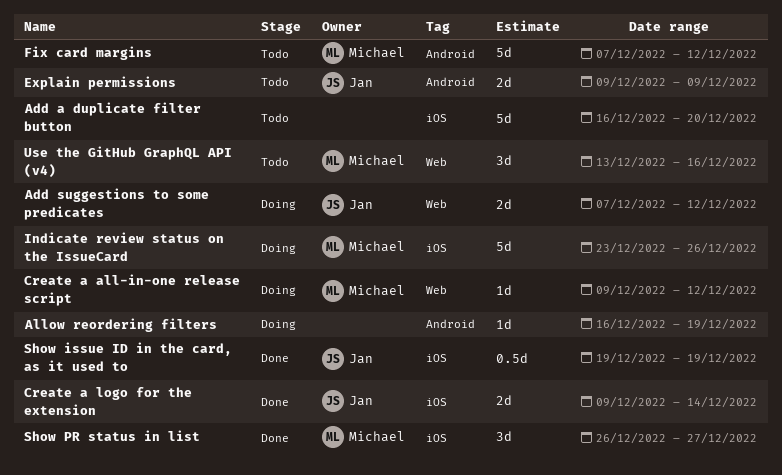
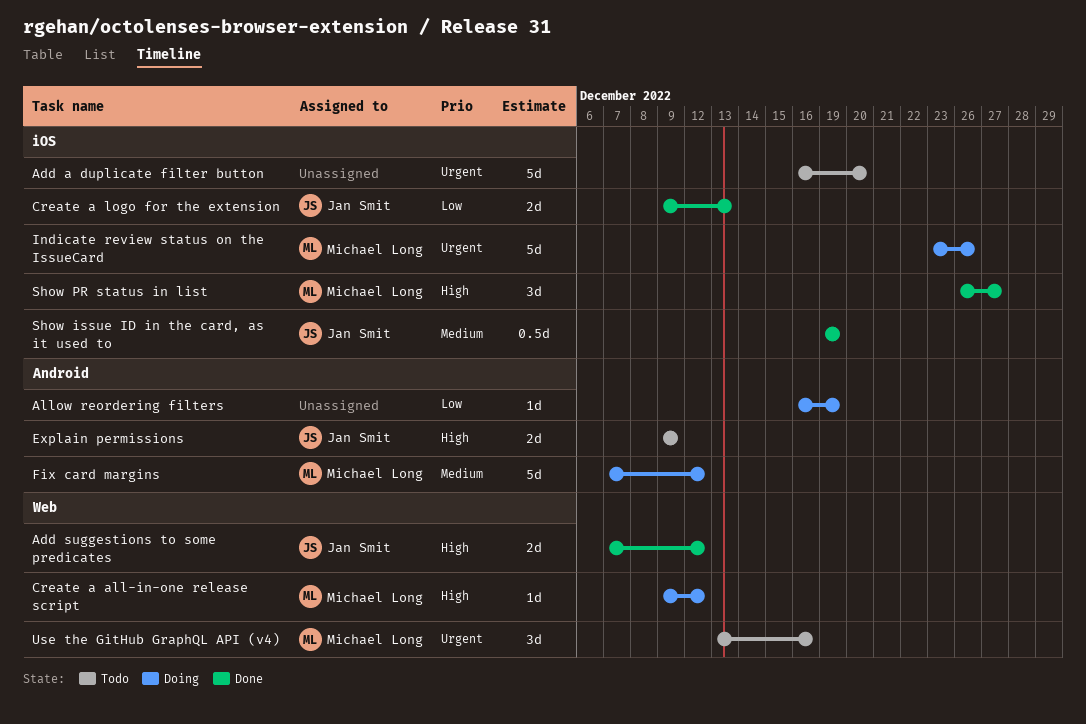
Add suggestions to some predicates, status: Doing -> Done
Create a logo for the extension, due: Dec 14 -> Dec 13
Fix card margins, status: Todo -> Doing

